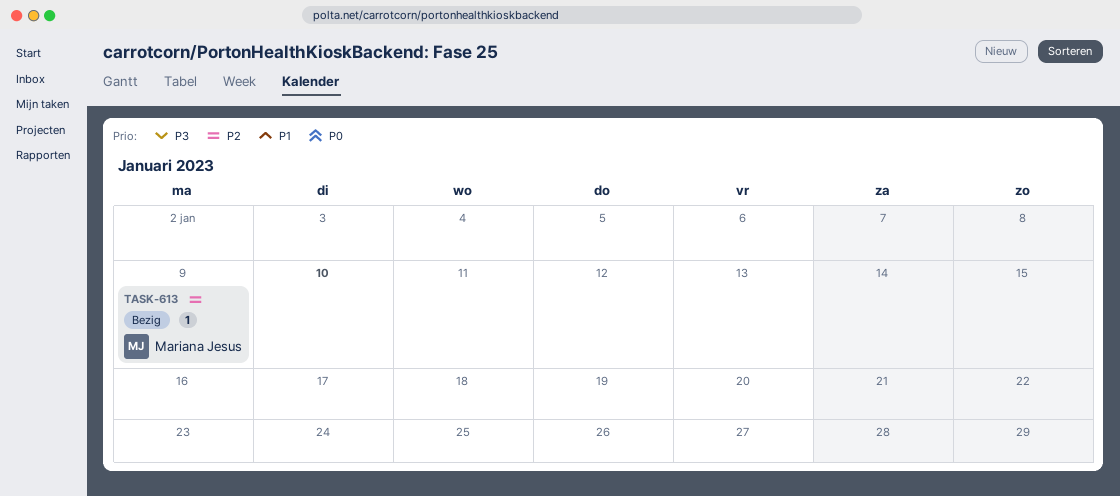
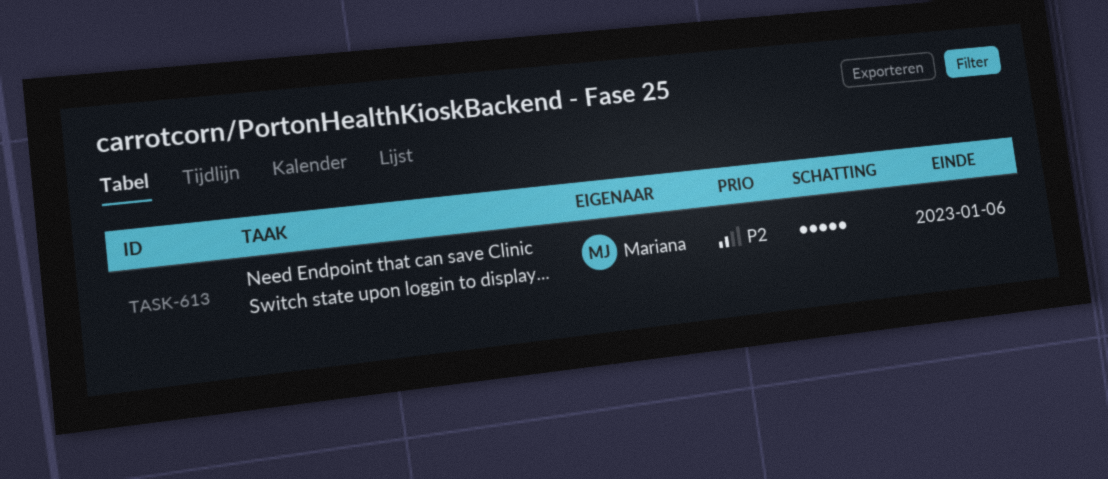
TASK-613, estimate: 1 -> 5
TASK-613, due: Jan 9 -> Jan 6

